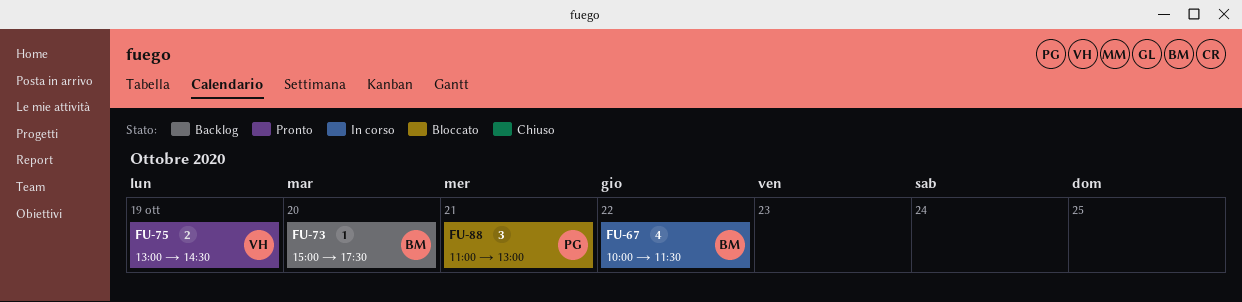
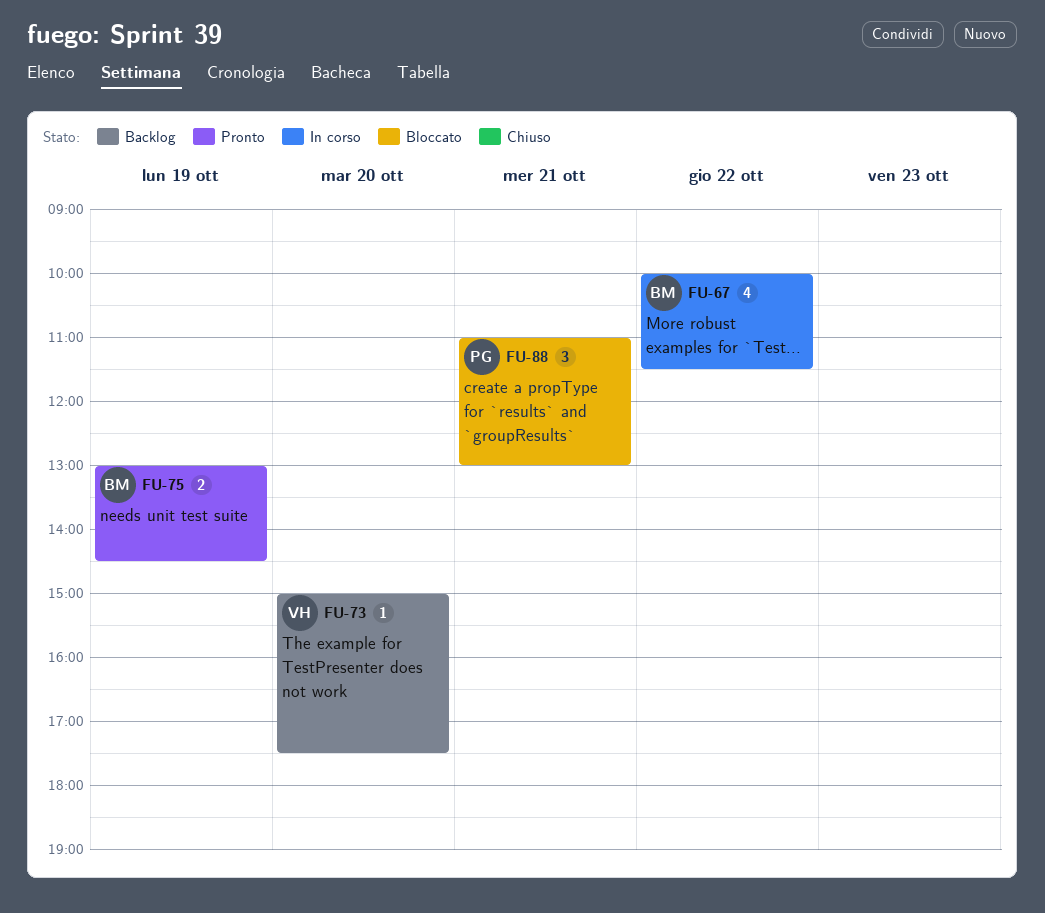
FU-73, owner: BM -> VH
FU-75, owner: VH -> BM

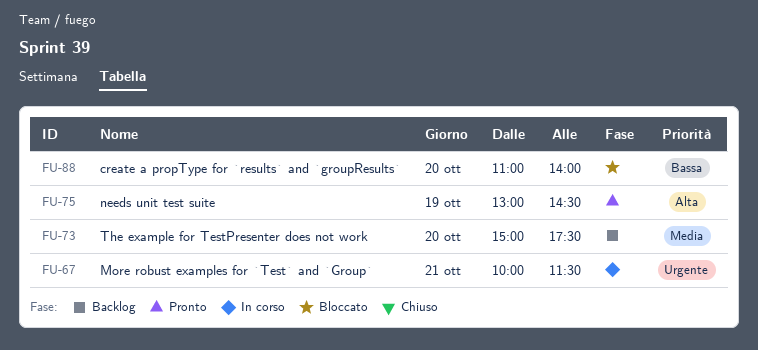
FU-67, day: Oct 22 -> Oct 21
FU-88, day: Oct 21 -> Oct 20
FU-88, ends: 13:00 -> 14:00

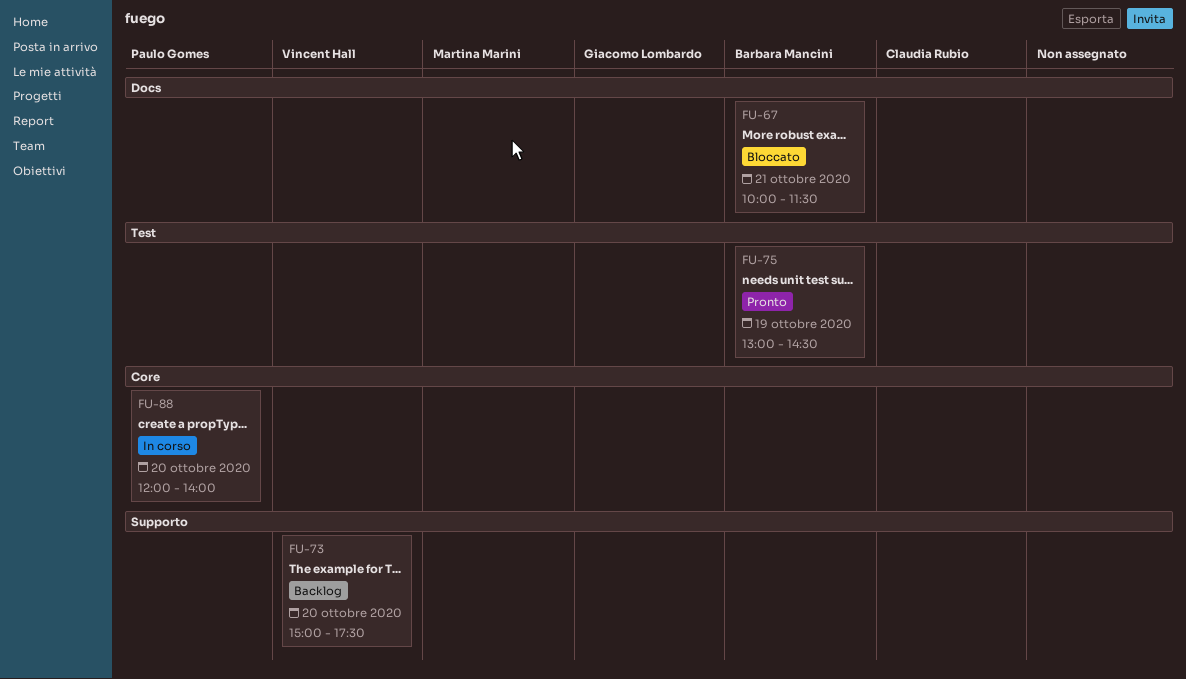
FU-67, status: In corso -> Bloccato
FU-88, status: Bloccato -> In corso
FU-88, begins: 11:00 -> 12:00

